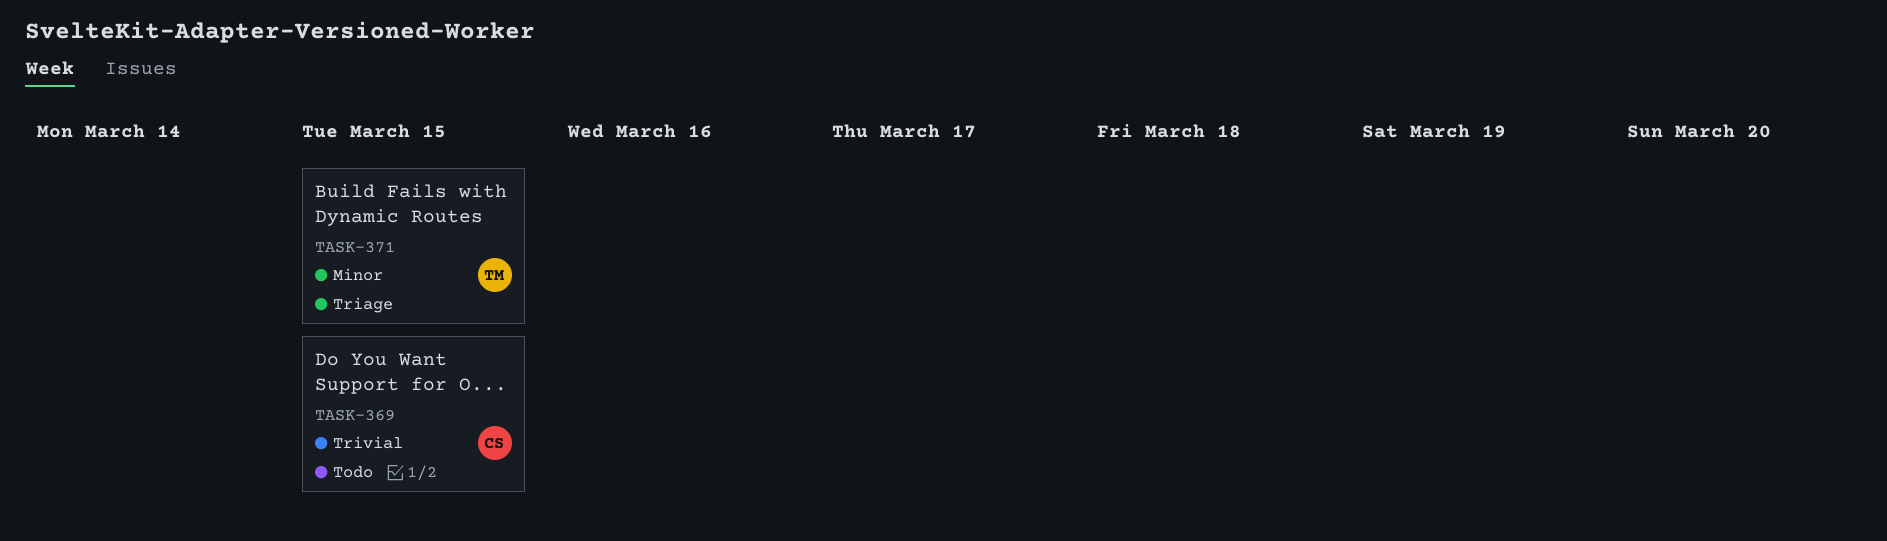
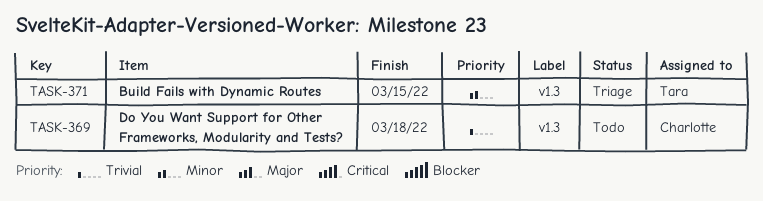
TASK-369, due: Mar 15 -> Mar 18

